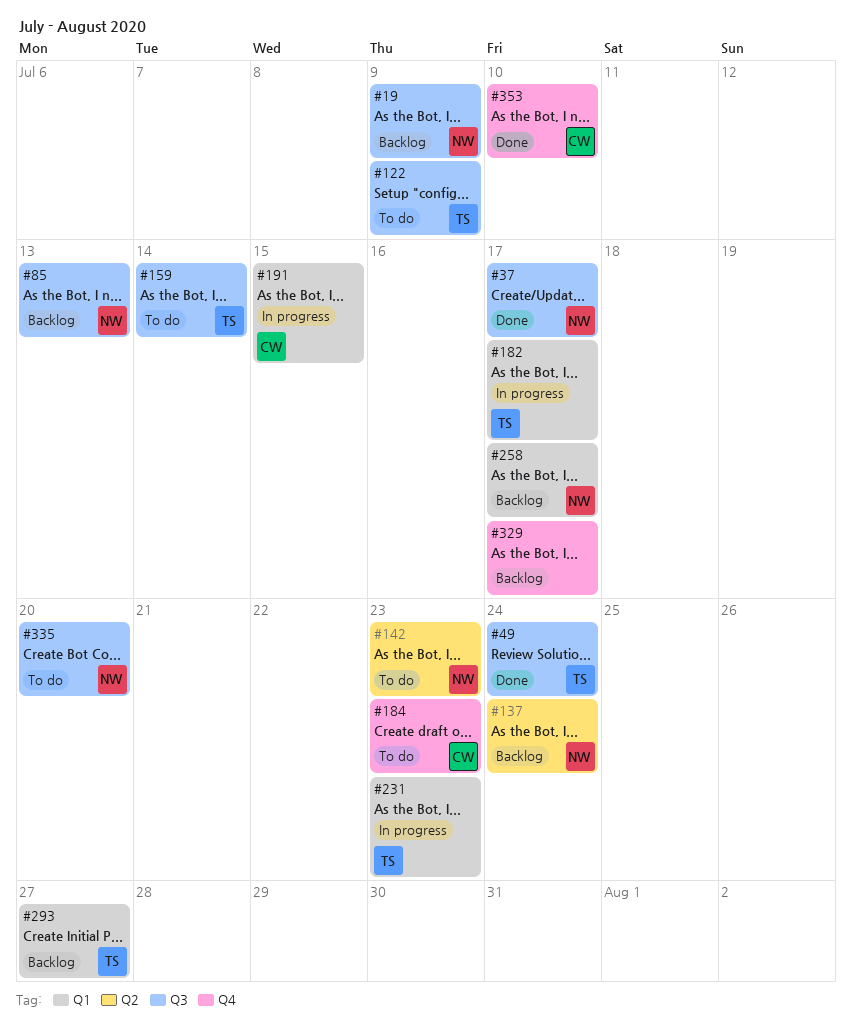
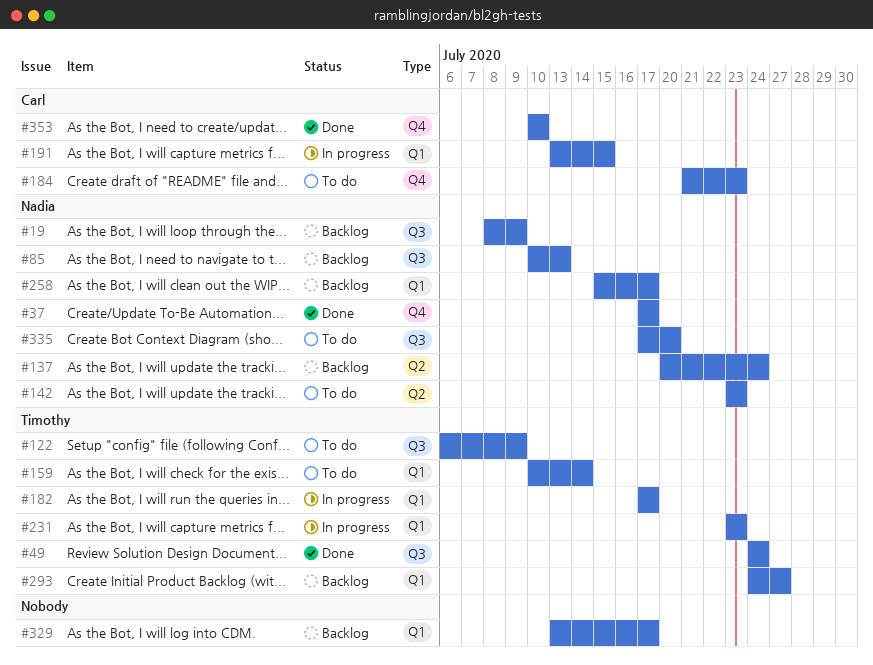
#37, label: Q3 -> Q4
#159, label: Q3 -> Q1
#329, label: Q4 -> Q1

